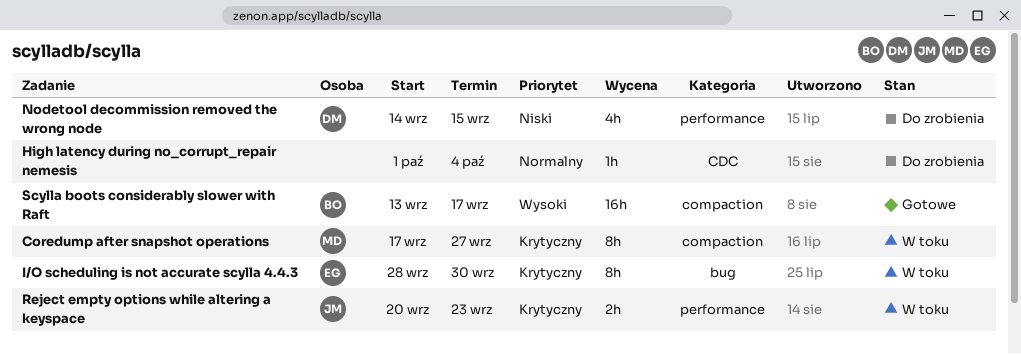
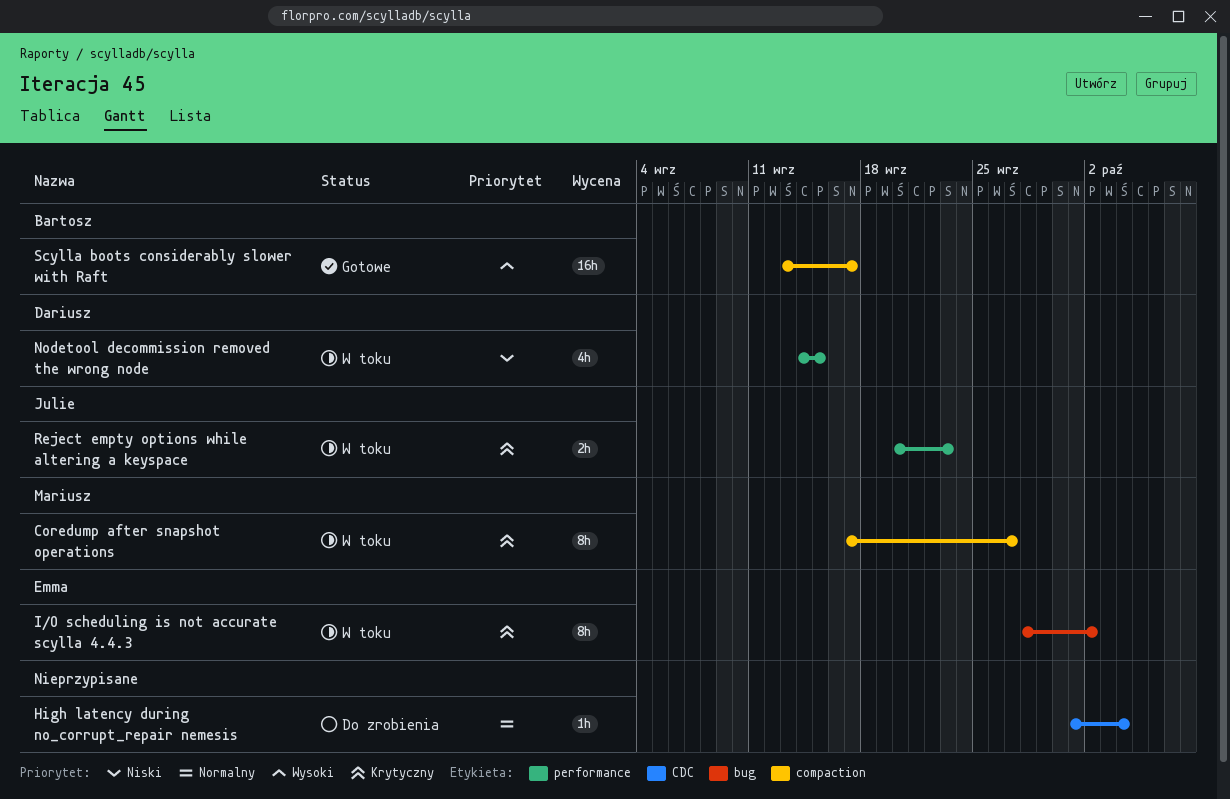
I/O scheduling is not accurate scylla 4.4.3, due: Sep 30 -> Oct 2
Nodetool decommission removed the wrong node, status: Do zrobienia -> W toku

